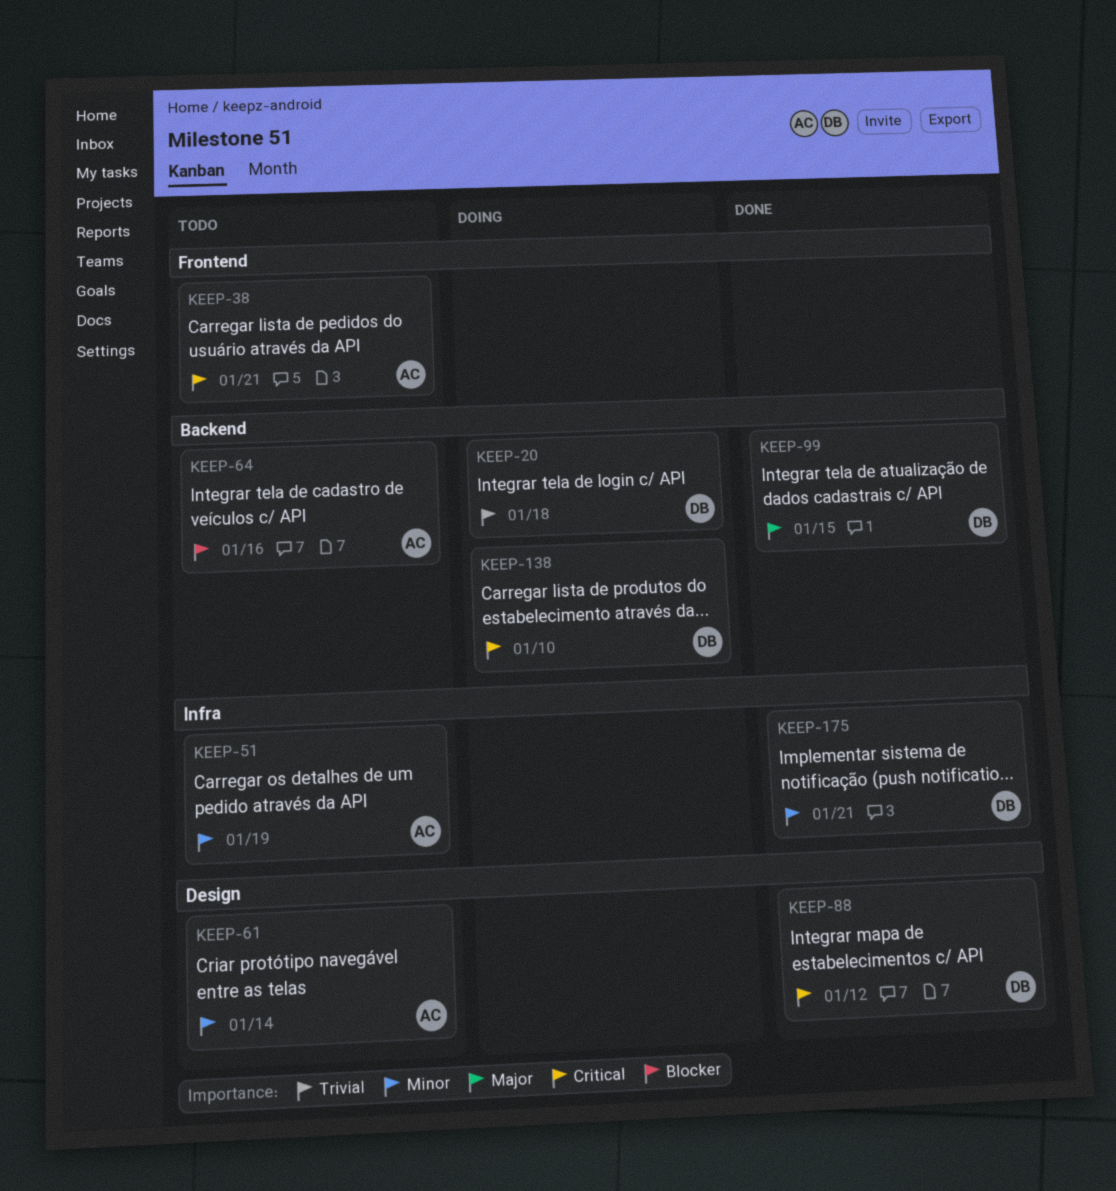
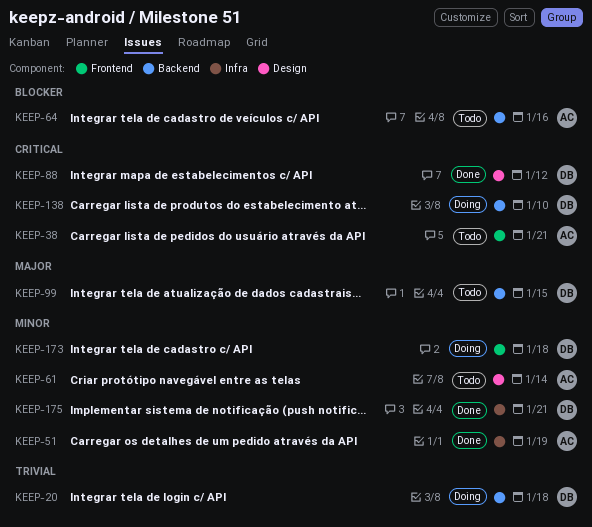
KEEP-51, status: Todo -> Done
KEEP-99, status: Done -> Todo
KEEP-173: none -> present

